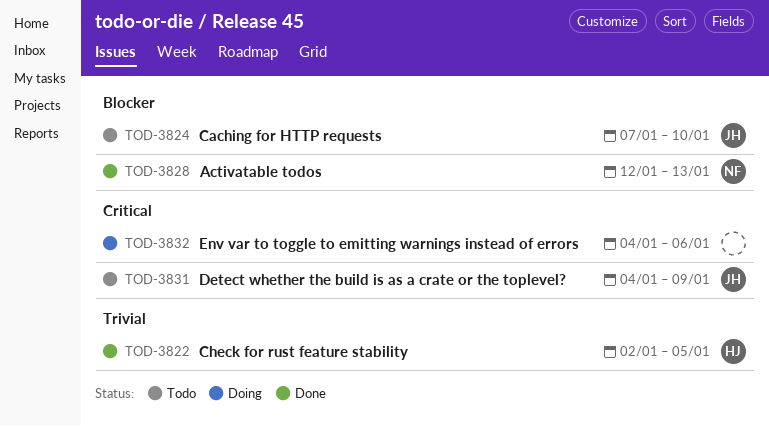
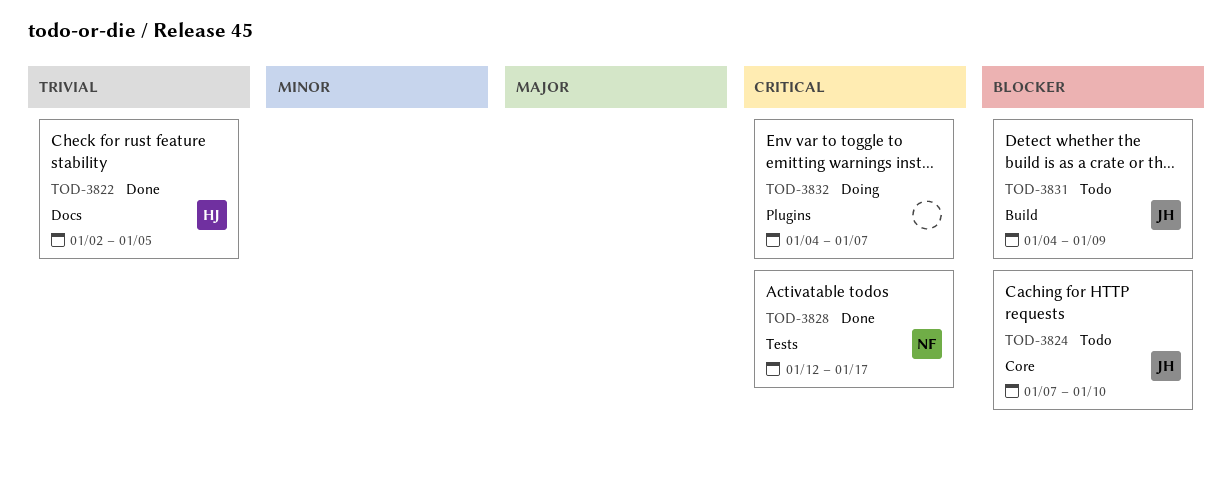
TOD-3828, priority: Blocker -> Critical
TOD-3828, due: Jan 13 -> Jan 17
TOD-3831, priority: Critical -> Blocker
TOD-3832, due: Jan 6 -> Jan 7

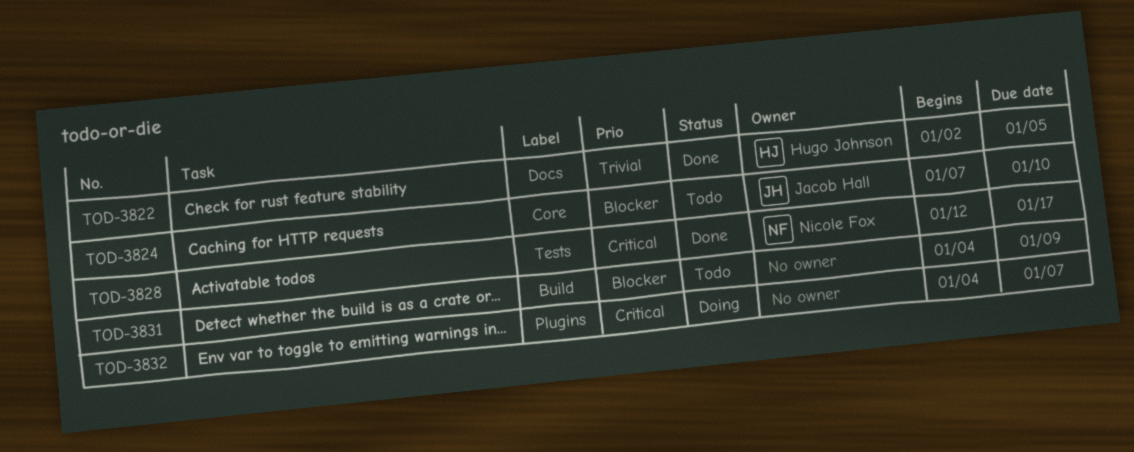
TOD-3831, owner: Jacob Hall -> none

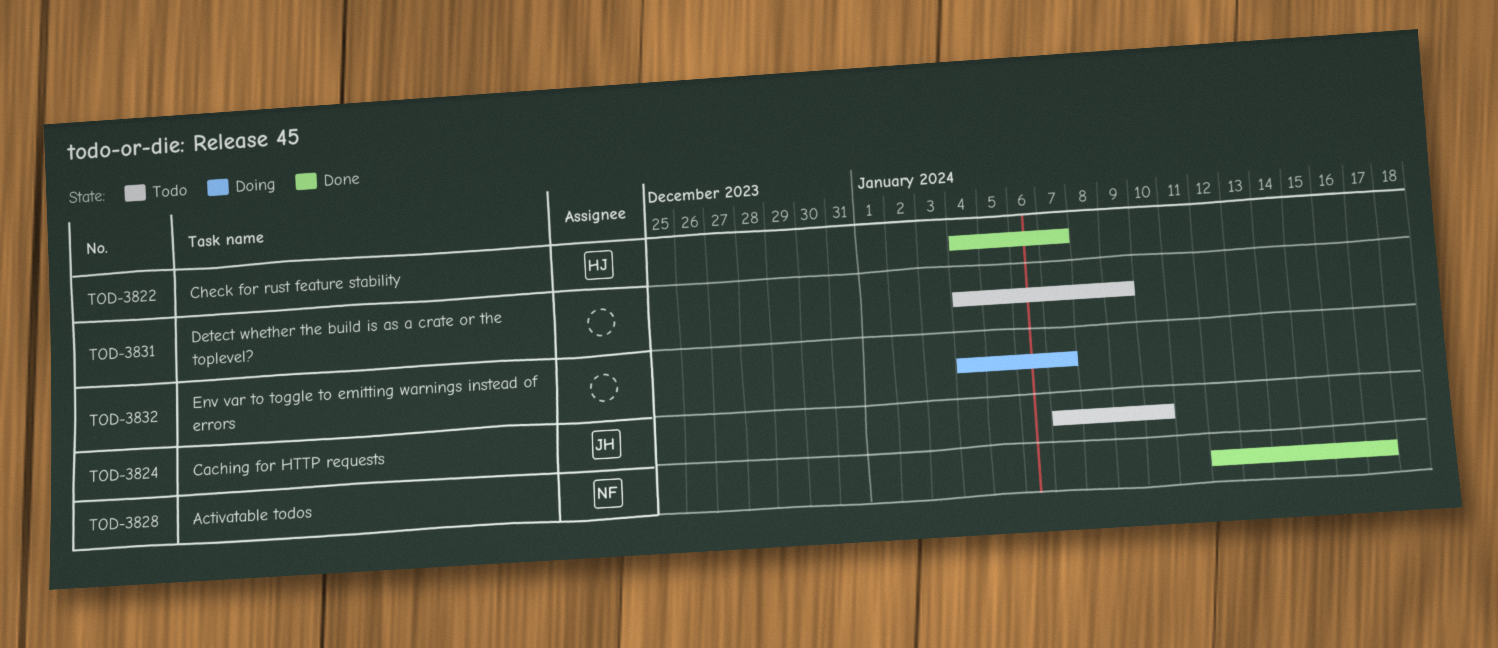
TOD-3822, start: Jan 2 -> Jan 4
TOD-3822, due: Jan 5 -> Jan 7

